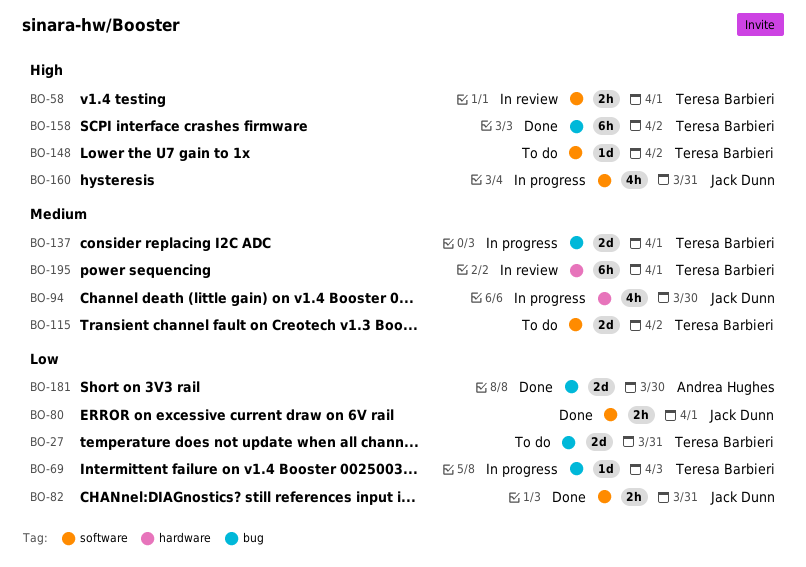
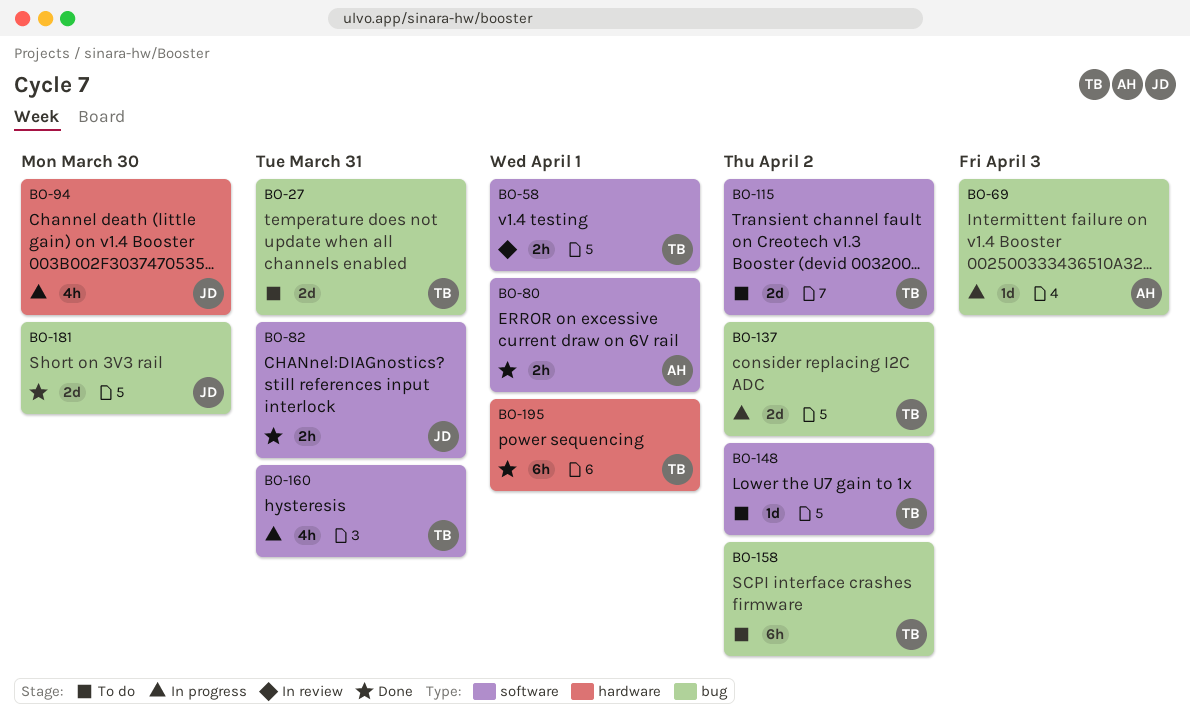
BO-69, owner: Teresa Barbieri -> Andrea Hughes
BO-80, owner: Jack Dunn -> Andrea Hughes
BO-137, due: Apr 1 -> Apr 2
BO-158, status: Done -> To do
BO-160, owner: Jack Dunn -> Teresa Barbieri
BO-181, owner: Andrea Hughes -> Jack Dunn
BO-195, status: In review -> Done

